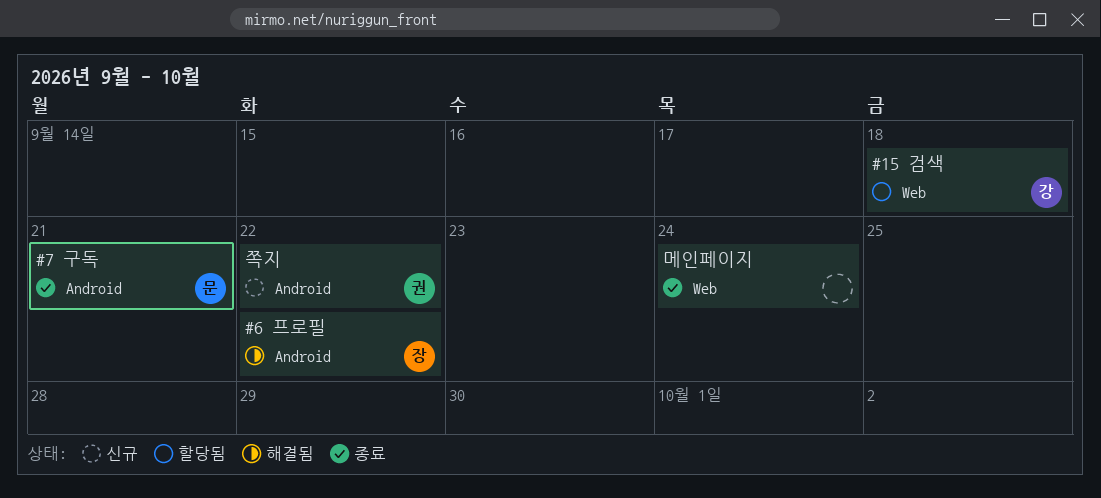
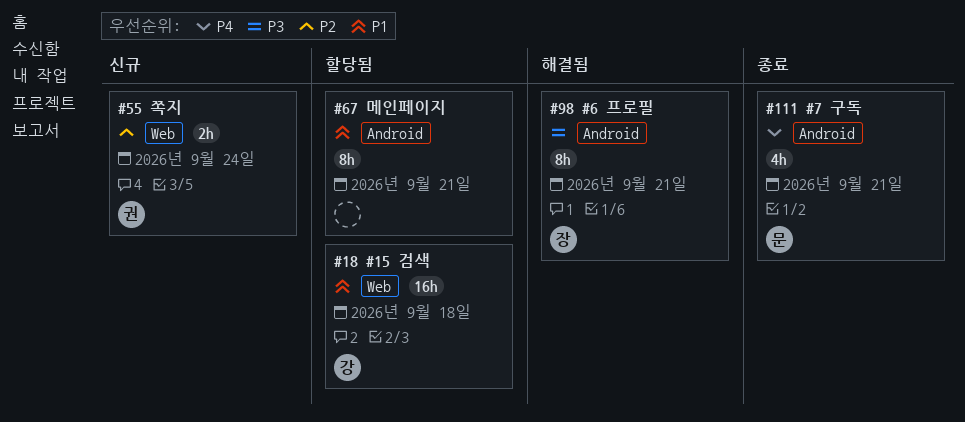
#6 프로필, due: Sep 22 -> Sep 21
메인페이지, status: 종료 -> 할당됨
메인페이지, label: Web -> Android
메인페이지, due: Sep 24 -> Sep 21
쪽지, label: Android -> Web
쪽지, due: Sep 22 -> Sep 24

